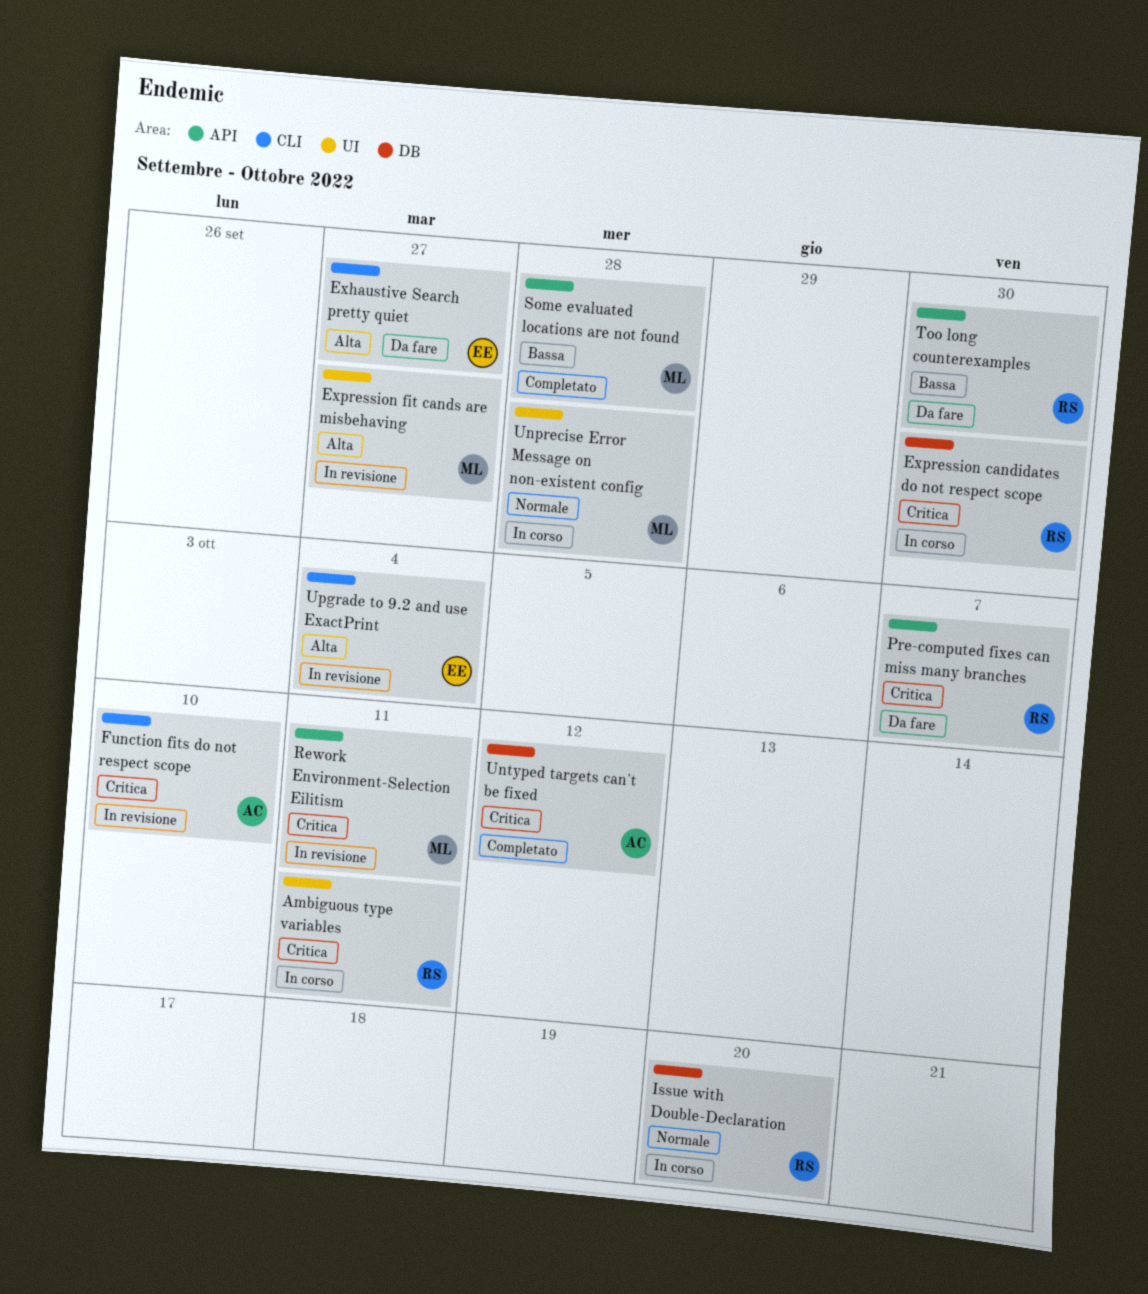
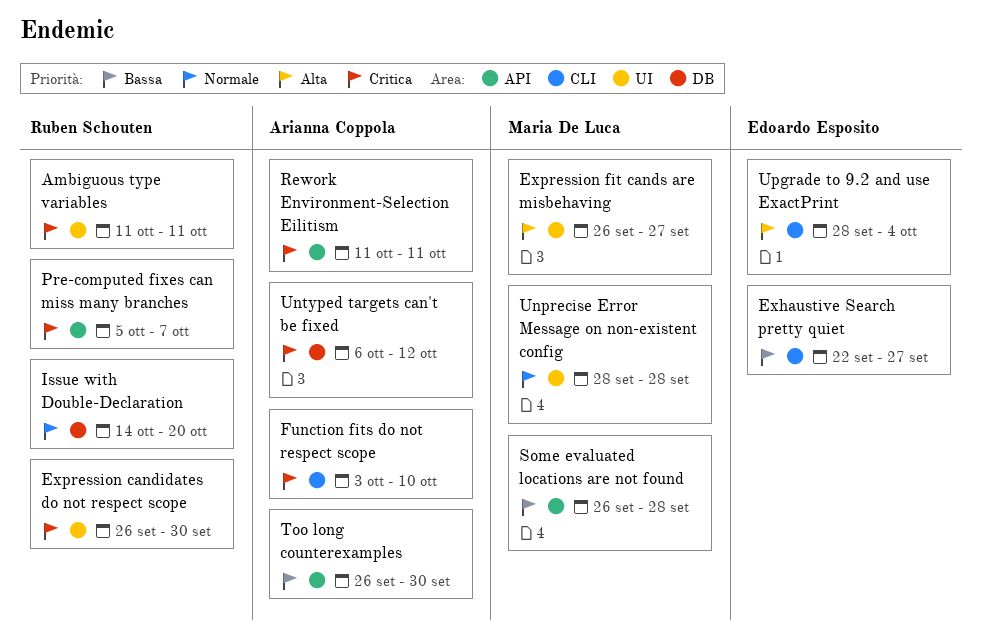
Exhaustive Search pretty quiet, priority: Alta -> Bassa
Expression candidates do not respect scope, label: DB -> UI
Rework Environment-Selection Eilitism, owner: Maria De Luca -> Arianna Coppola
Too long counterexamples, owner: Ruben Schouten -> Arianna Coppola

